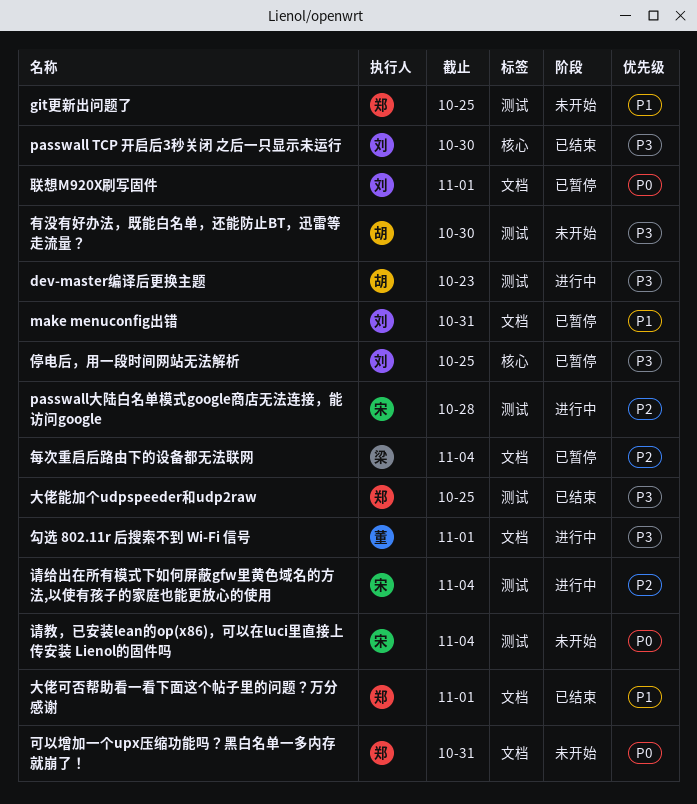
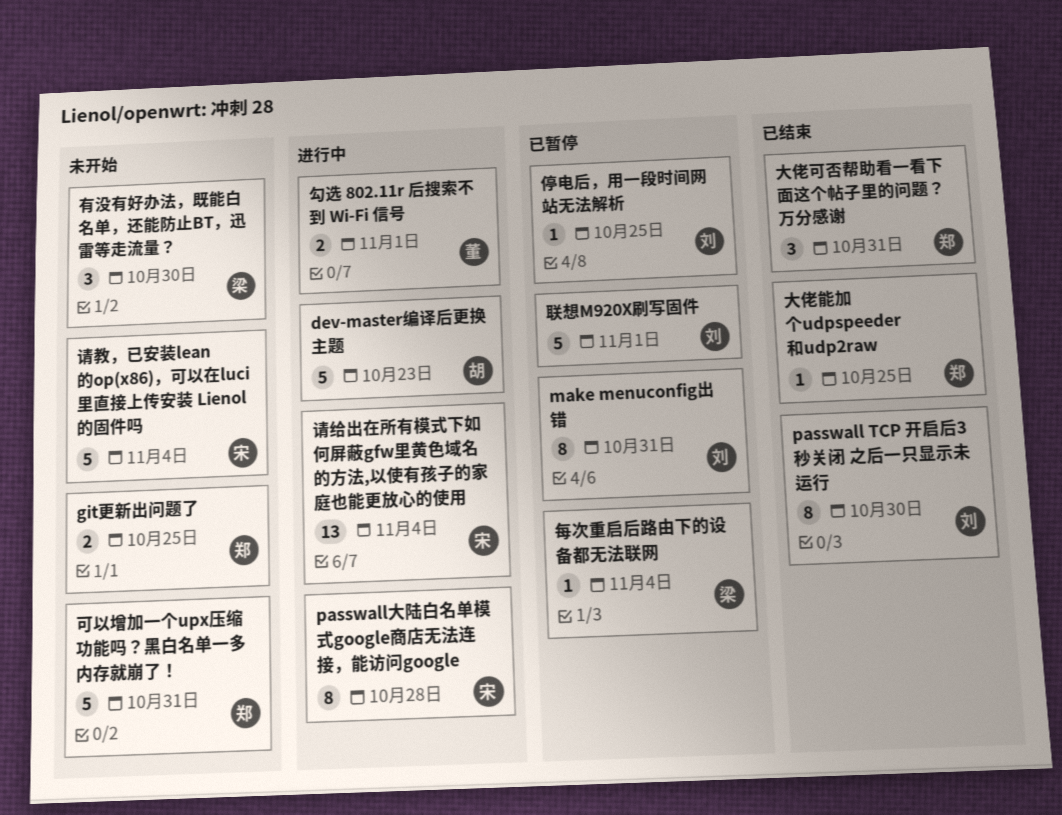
大佬可否帮助看一看下面这个帖子里的问题？万分感谢, due: Nov 1 -> Oct 31
有没有好办法，既能白名单，还能防止BT，迅雷等走流量？, owner: 胡 -> 梁

